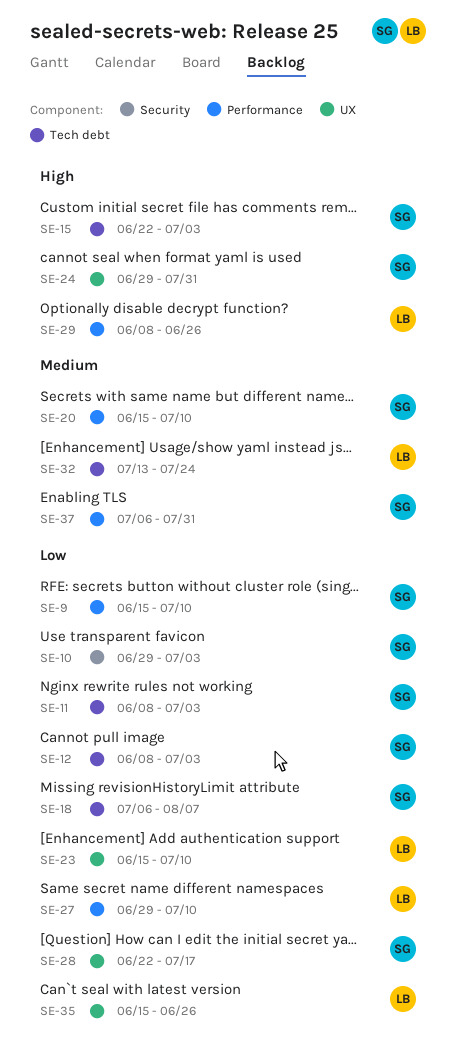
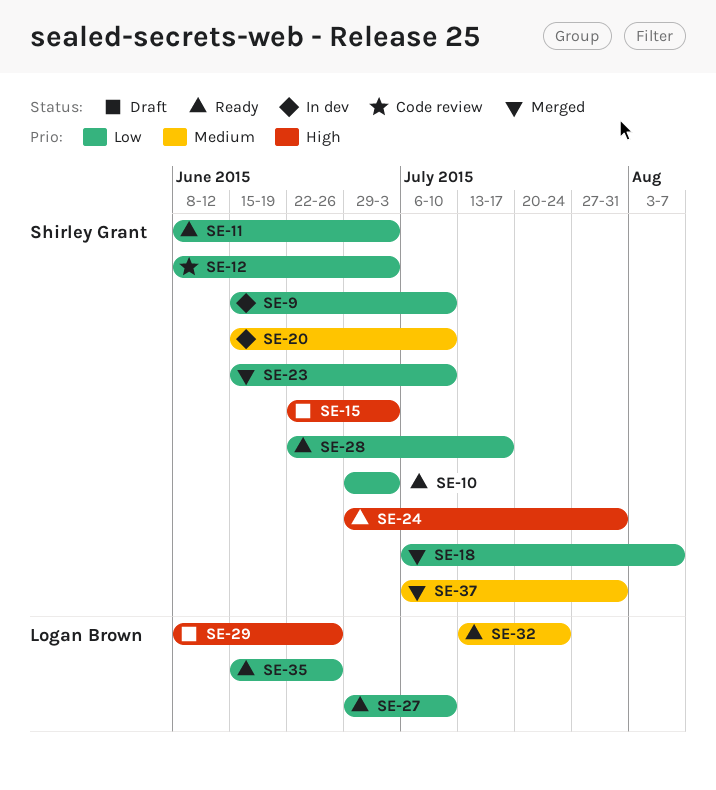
SE-23, owner: Logan Brown -> Shirley Grant

